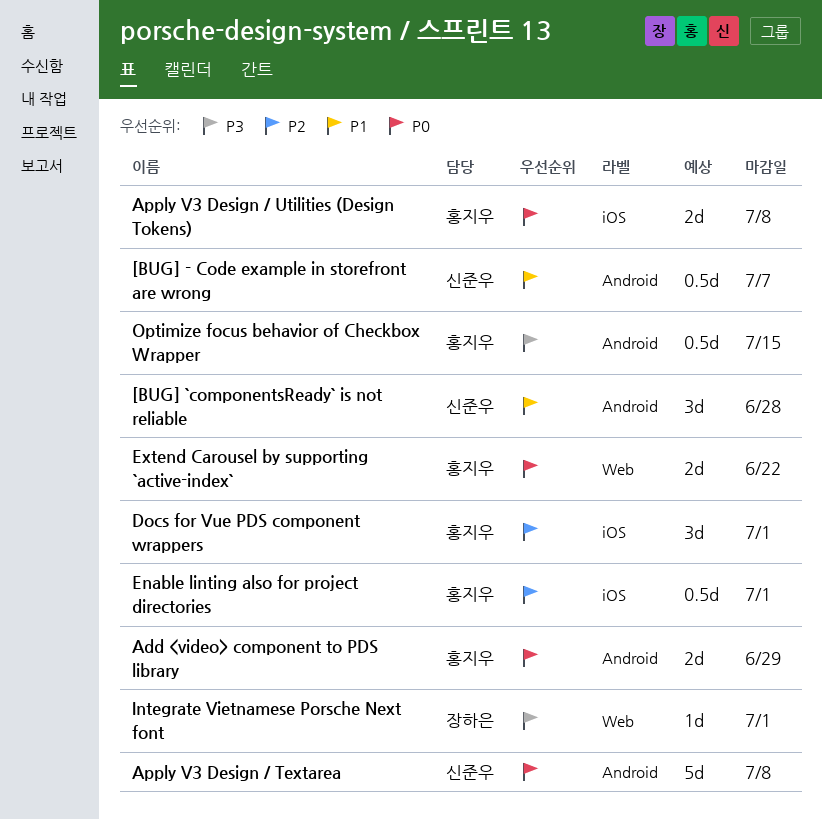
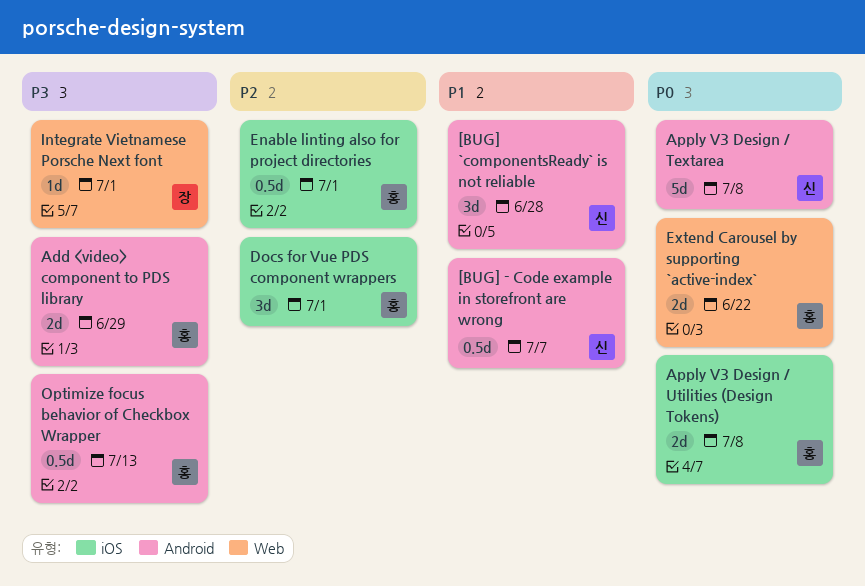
Add <video> component to PDS library, priority: P0 -> P3
Optimize focus behavior of Checkbox Wrapper, due: Jul 15 -> Jul 13

